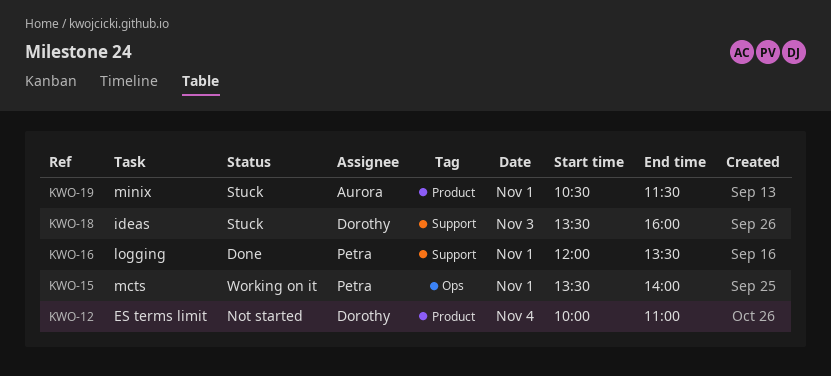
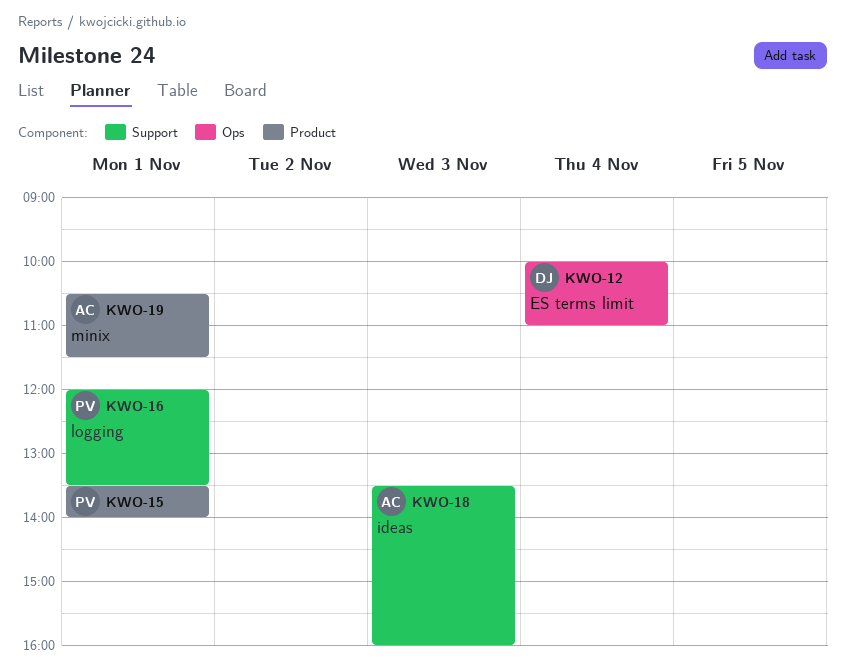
KWO-12, label: Product -> Ops
KWO-15, label: Ops -> Product
KWO-18, owner: Dorothy -> Aurora

